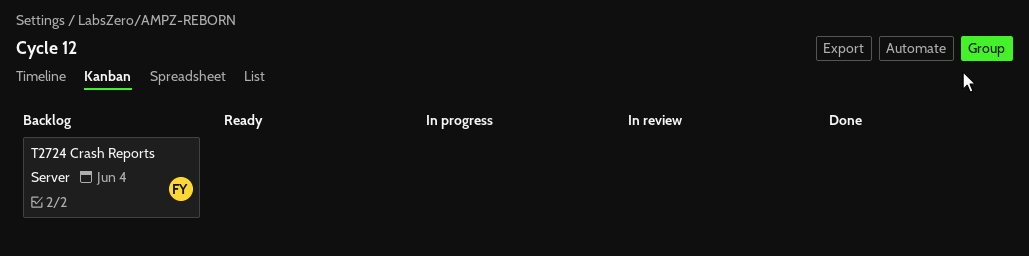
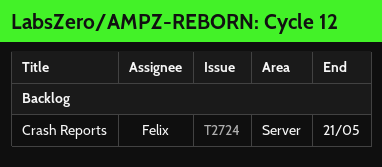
T2724, due: Jun 4 -> May 21

